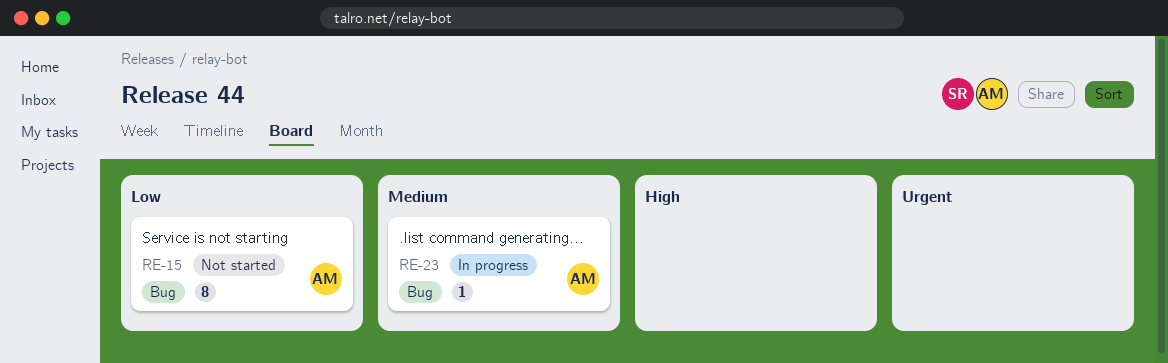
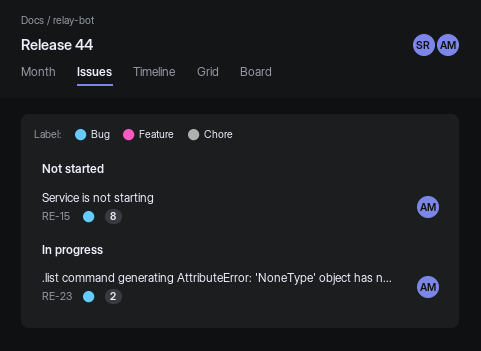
RE-23, estimate: 1 -> 2

